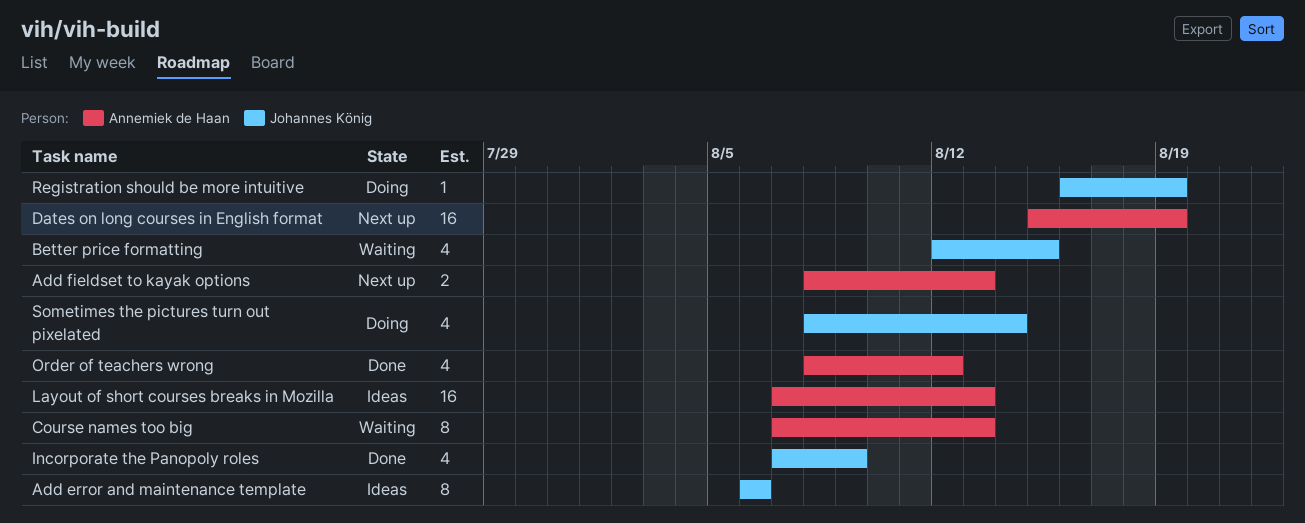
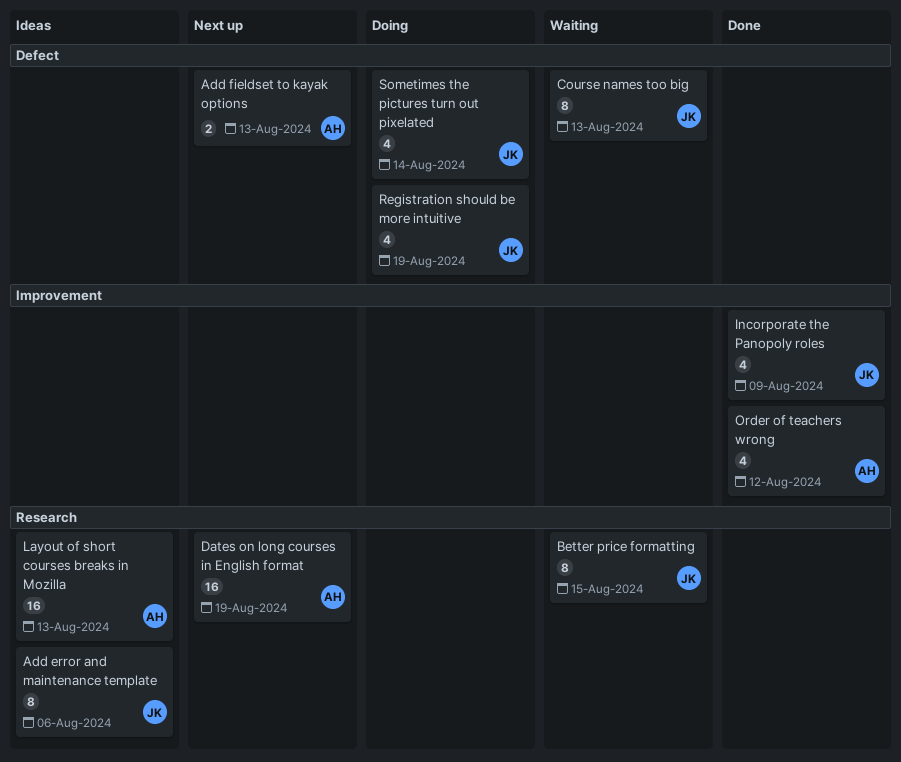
Better price formatting, estimate: 4 -> 8
Course names too big, owner: Annemiek de Haan -> Johannes König
Registration should be more intuitive, estimate: 1 -> 4

